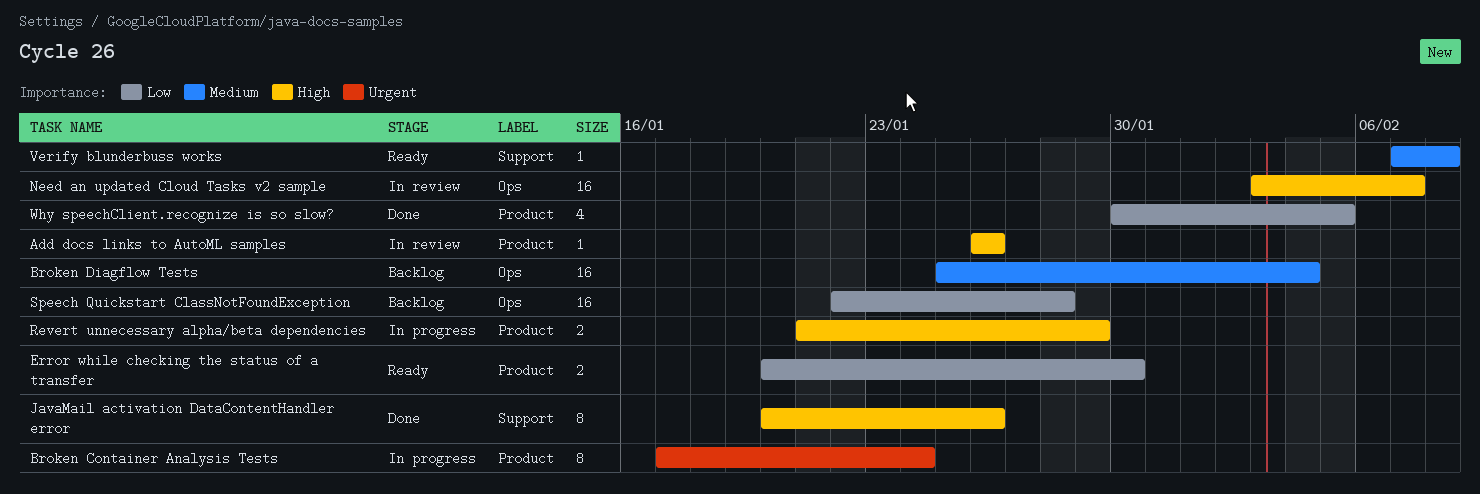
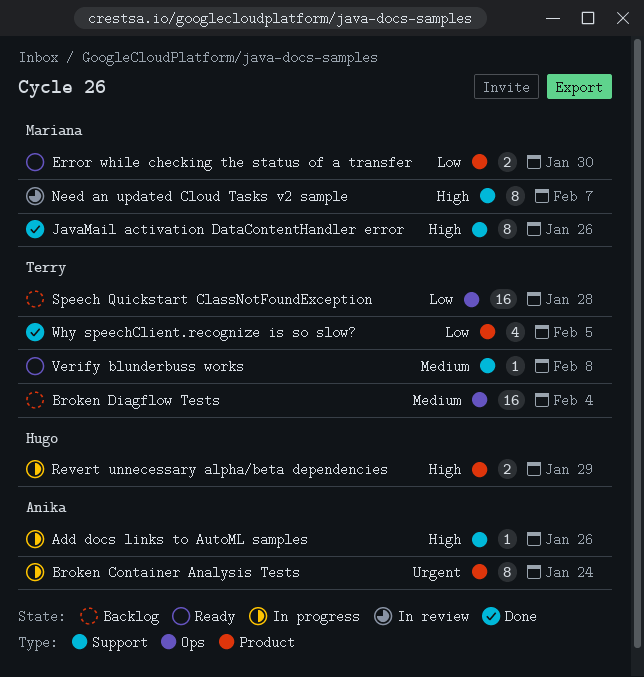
Add docs links to AutoML samples, status: In review -> In progress
Add docs links to AutoML samples, label: Product -> Support
Need an updated Cloud Tasks v2 sample, label: Ops -> Support
Need an updated Cloud Tasks v2 sample, estimate: 16 -> 8

